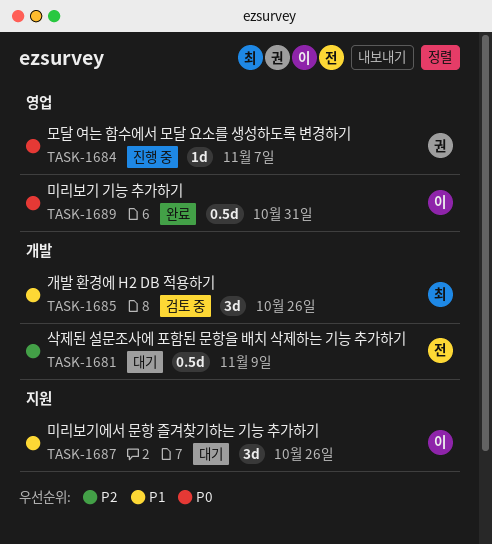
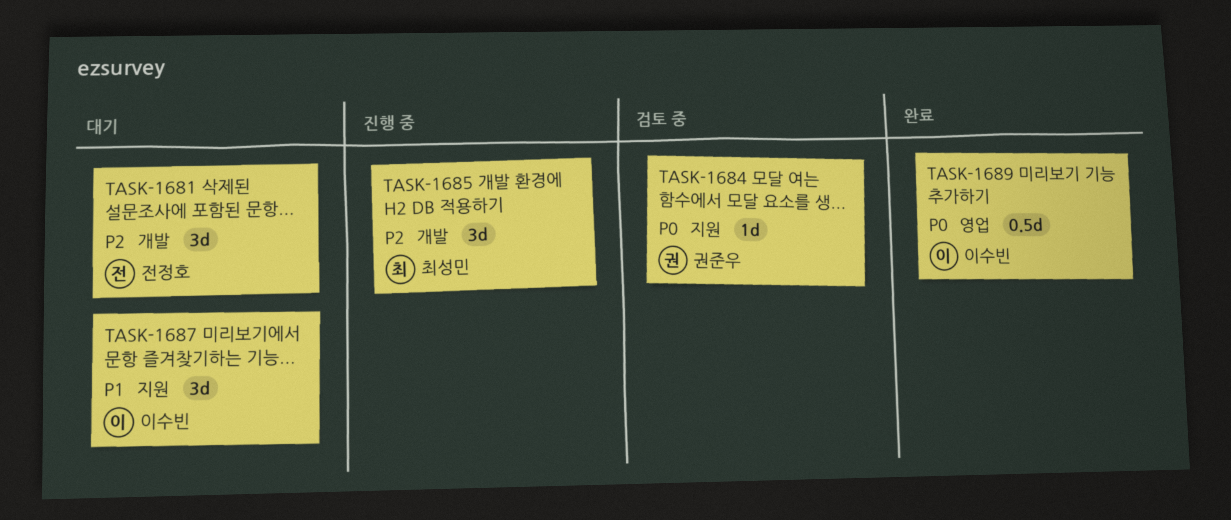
TASK-1681, estimate: 0.5d -> 3d
TASK-1684, status: 진행 중 -> 검토 중
TASK-1684, label: 영업 -> 지원
TASK-1685, status: 검토 중 -> 진행 중
TASK-1685, priority: P1 -> P2

